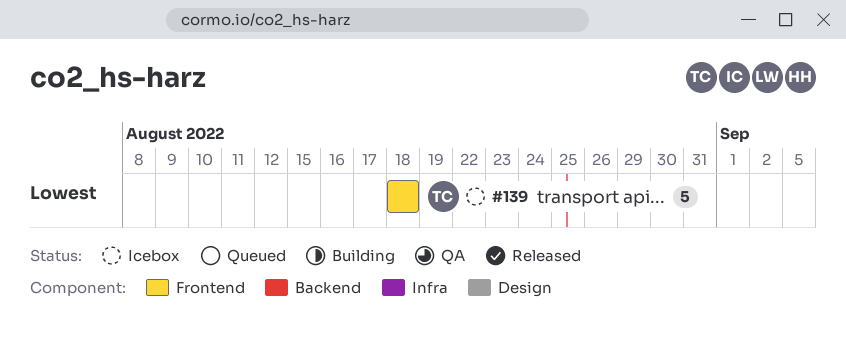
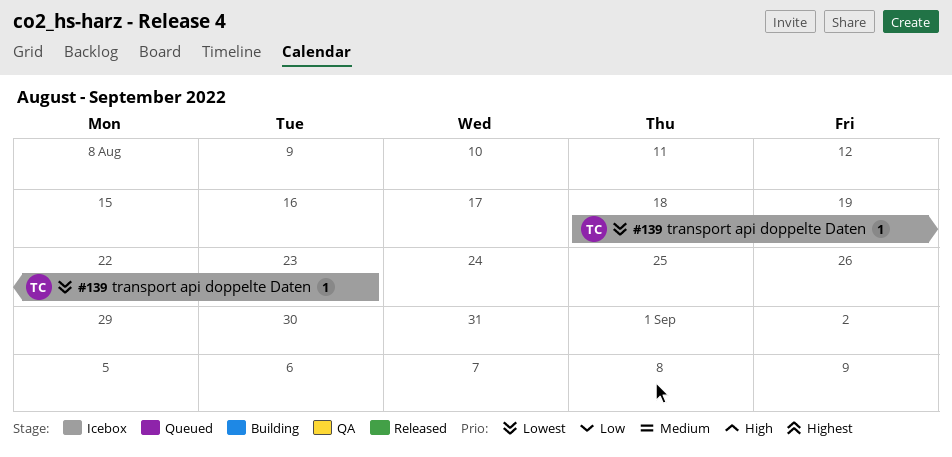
#139, estimate: 5 -> 1
#139, due: Aug 18 -> Aug 23

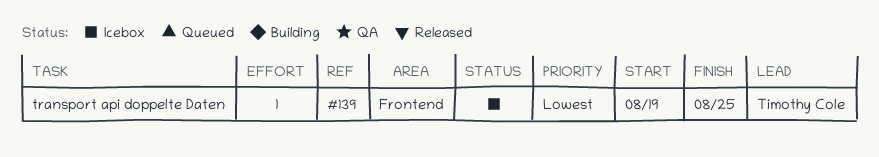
#139, start: Aug 18 -> Aug 19
#139, due: Aug 23 -> Aug 25

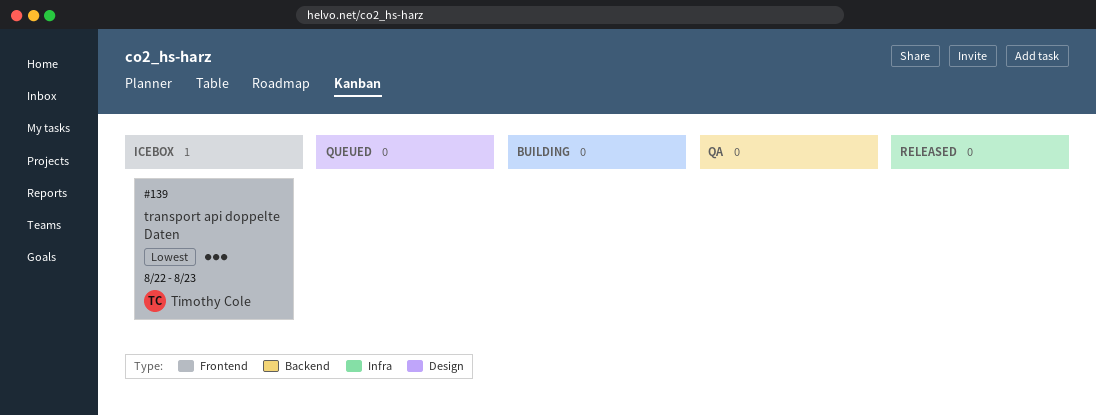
#139, estimate: 1 -> 3
#139, start: Aug 19 -> Aug 22
#139, due: Aug 25 -> Aug 23

